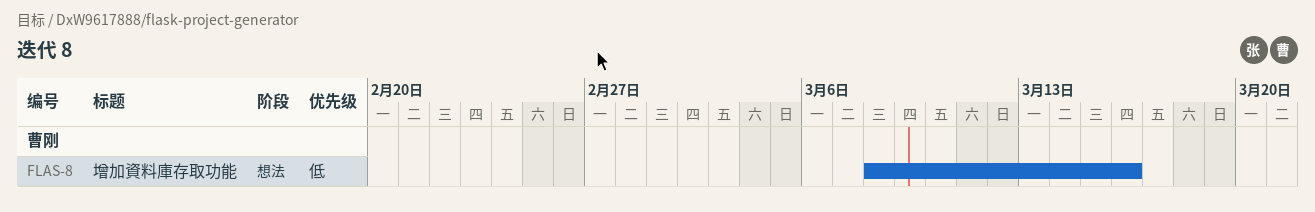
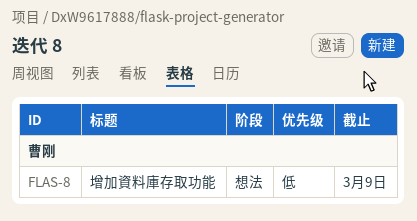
FLAS-8, due: Mar 16 -> Mar 9

